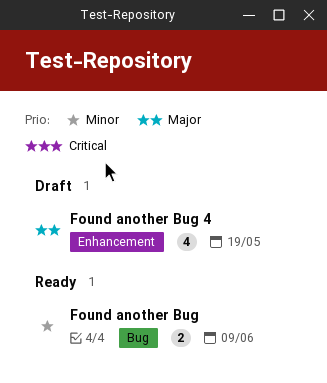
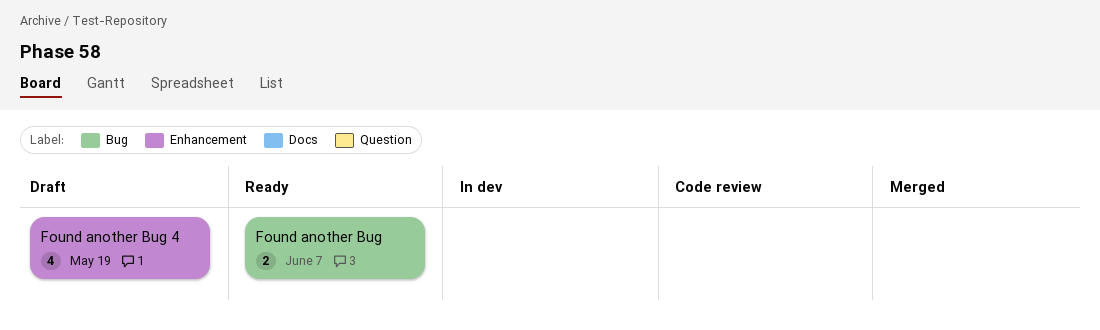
Found another Bug, due: Jun 9 -> Jun 7

